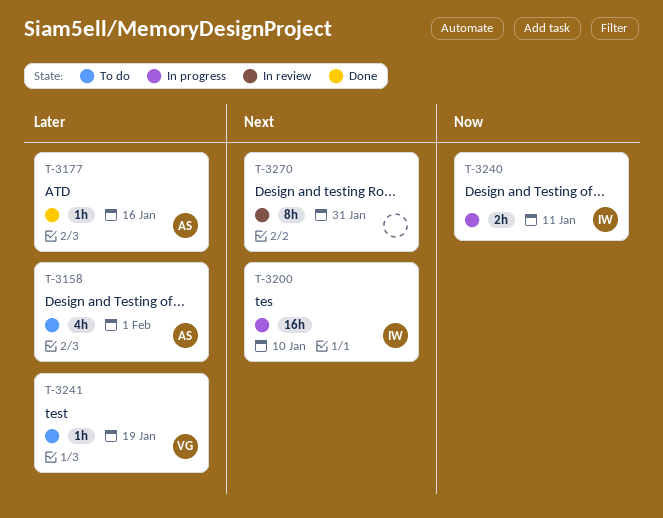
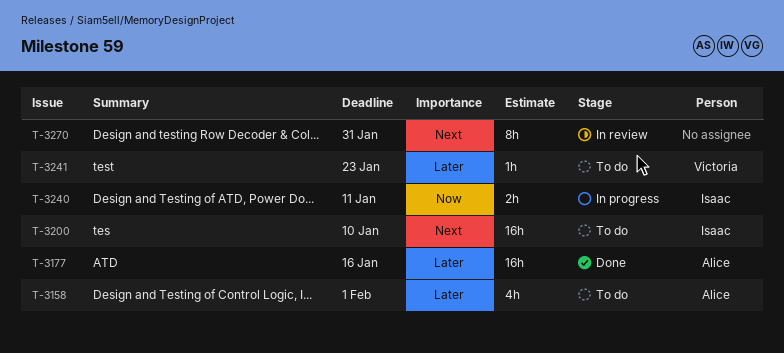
T-3177, estimate: 1h -> 16h
T-3200, status: In progress -> To do
T-3241, due: Jan 19 -> Jan 23

